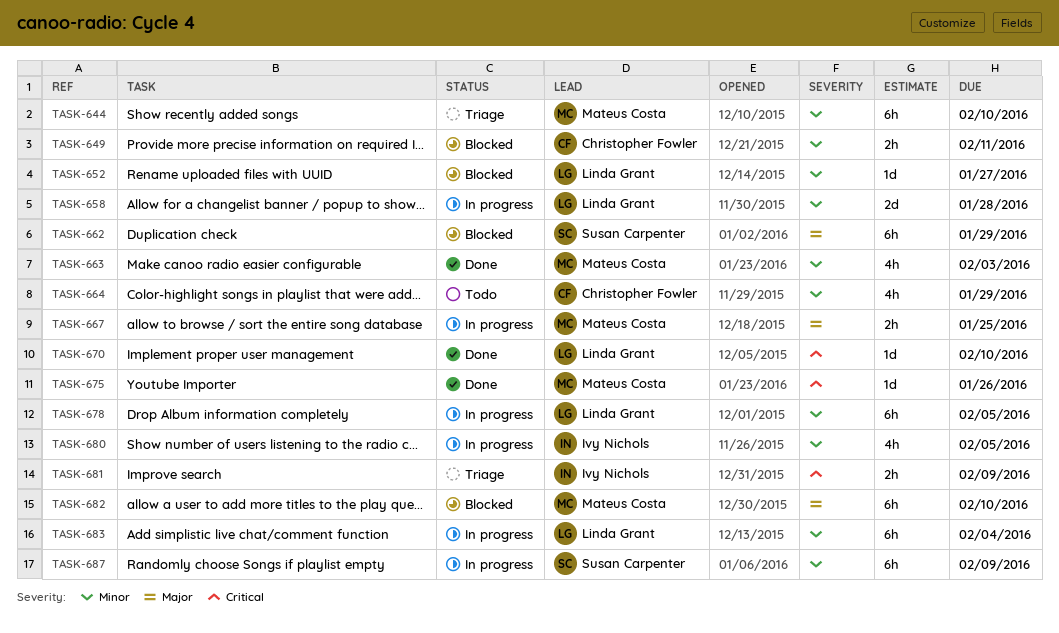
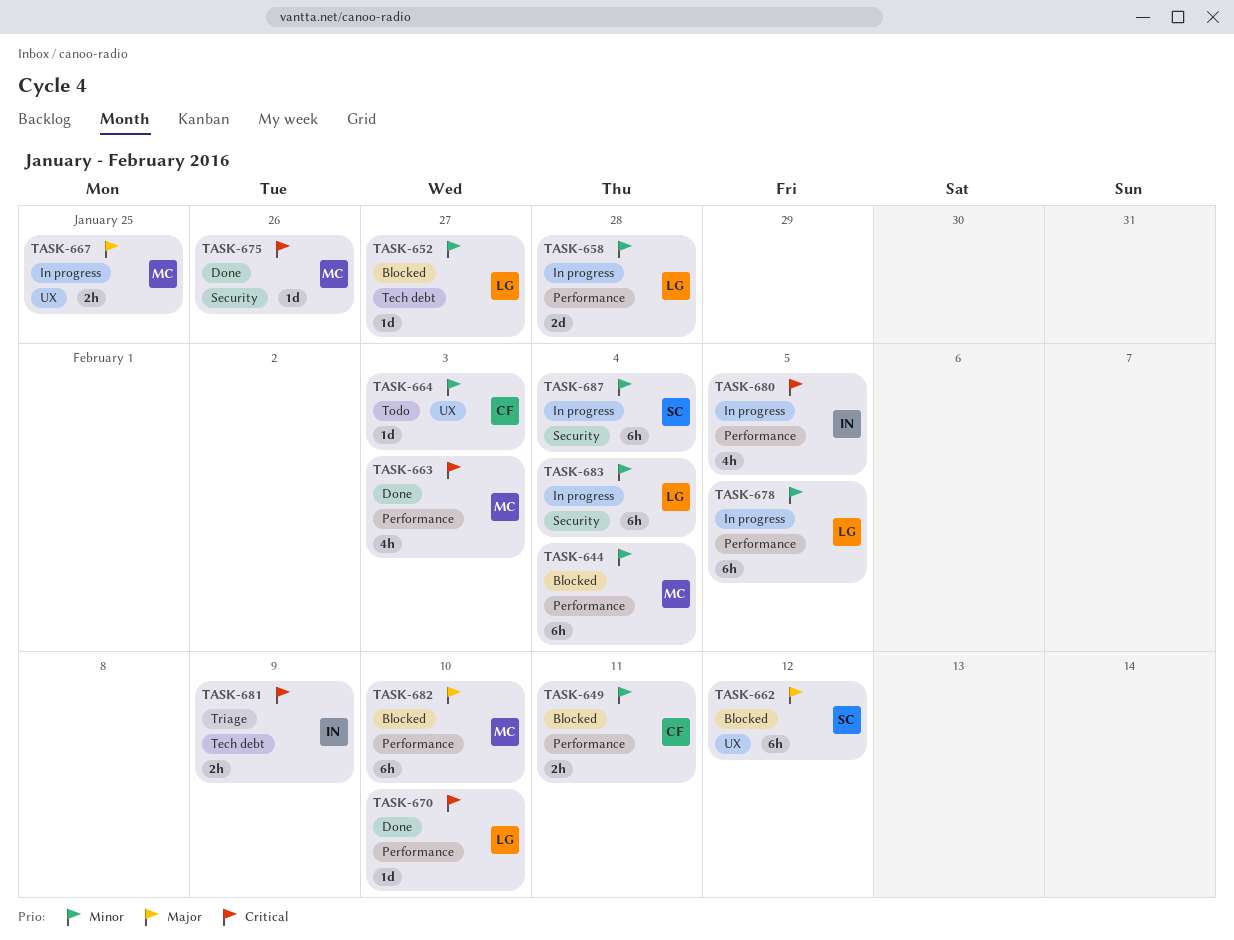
TASK-644, status: Triage -> Blocked
TASK-644, due: Feb 10 -> Feb 4
TASK-662, due: Jan 29 -> Feb 12
TASK-663, priority: Minor -> Critical
TASK-664, estimate: 4h -> 1d
TASK-664, due: Jan 29 -> Feb 3
TASK-680, priority: Minor -> Critical
TASK-687, due: Feb 9 -> Feb 4

